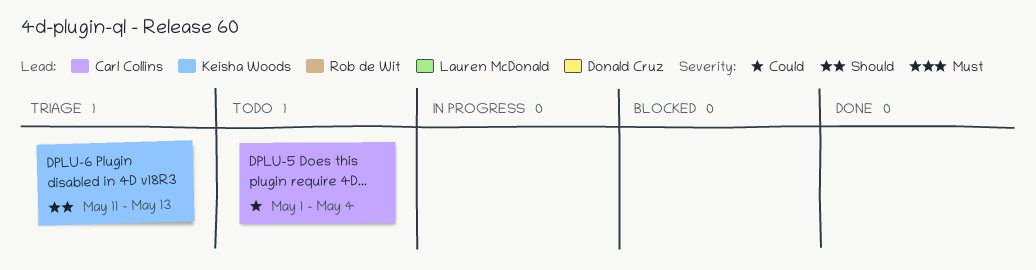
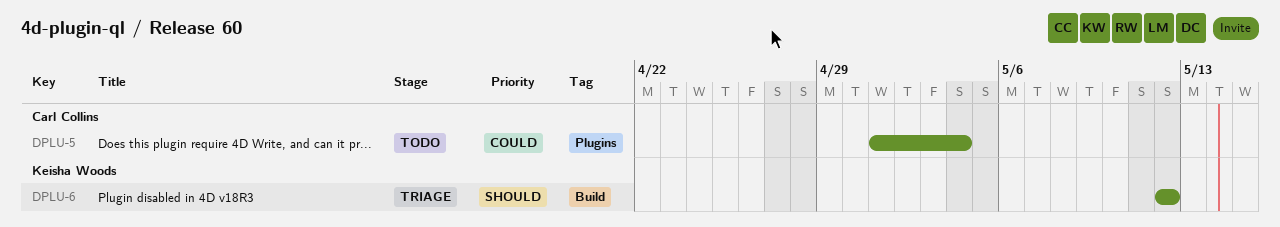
DPLU-6, start: May 11 -> May 12
DPLU-6, due: May 13 -> May 12

